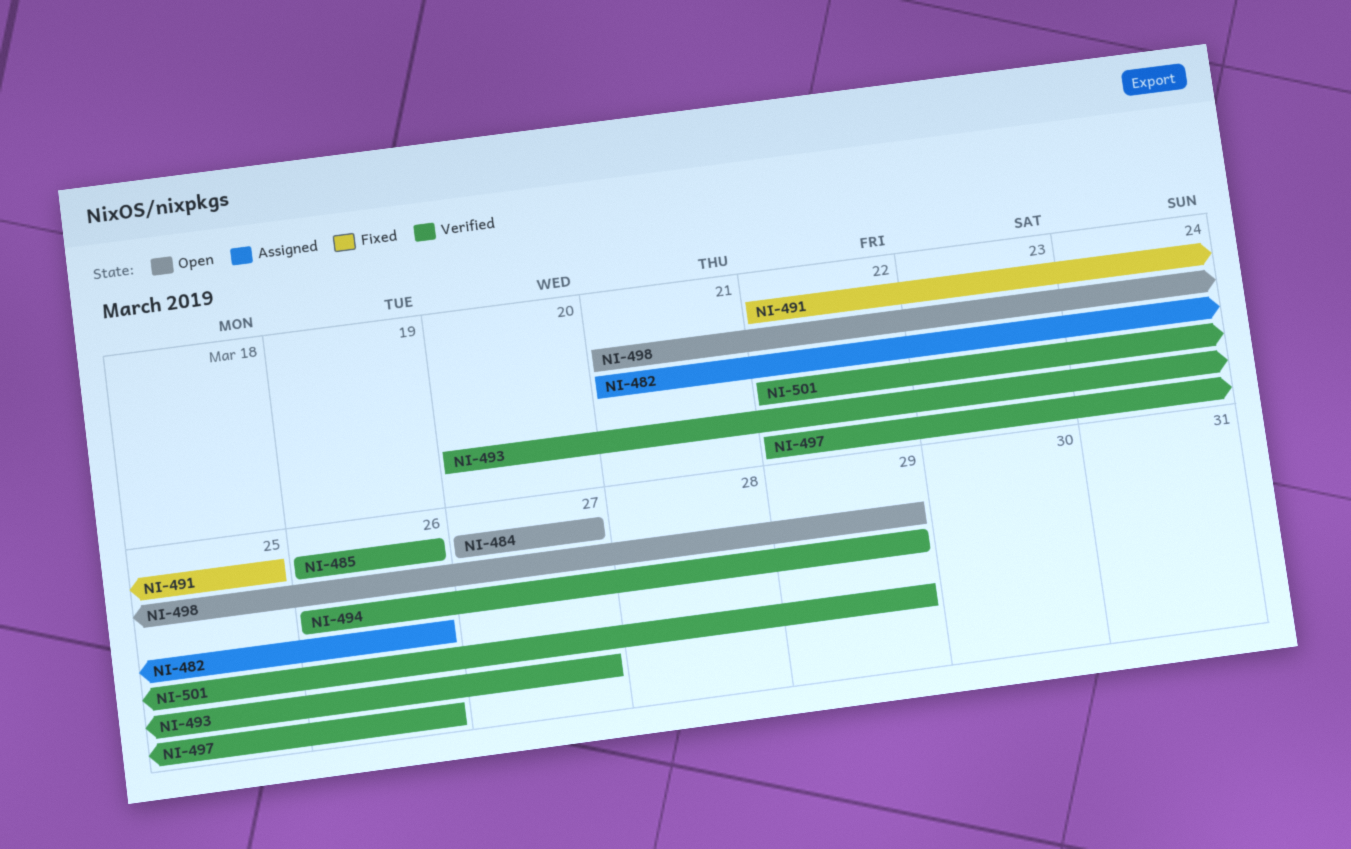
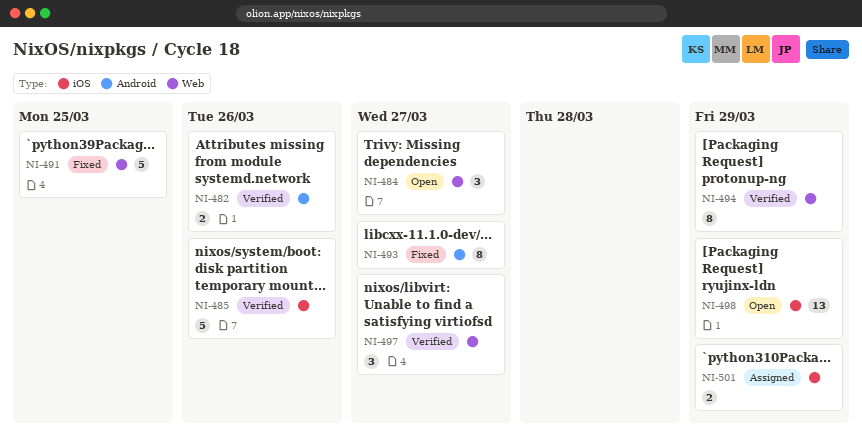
NI-482, status: Assigned -> Verified
NI-493, status: Verified -> Fixed
NI-497, due: Mar 26 -> Mar 27
NI-501, status: Verified -> Assigned

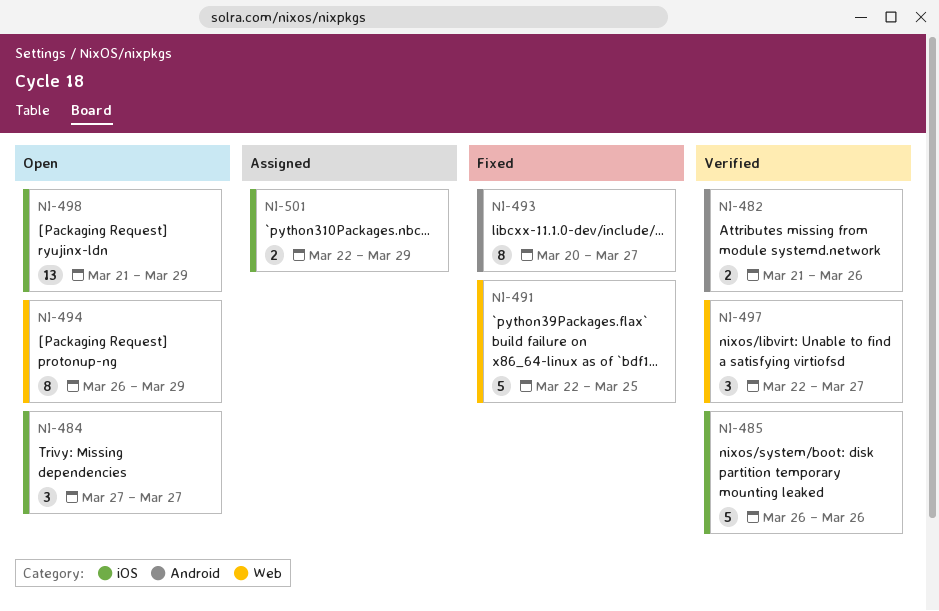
NI-484, label: Web -> iOS
NI-494, status: Verified -> Open

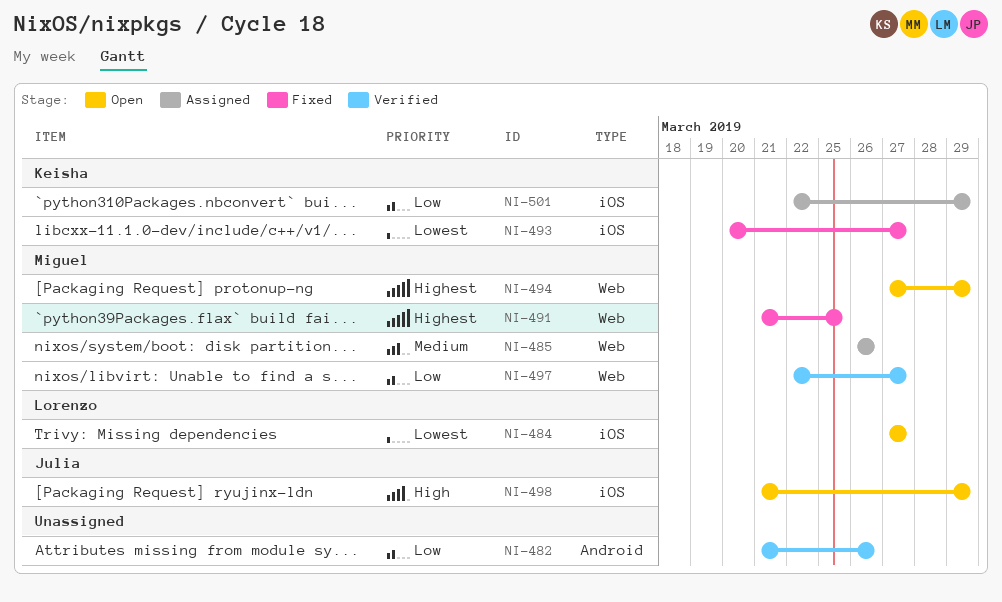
NI-485, status: Verified -> Assigned
NI-485, label: iOS -> Web
NI-491, start: Mar 22 -> Mar 21
NI-493, label: Android -> iOS
NI-494, start: Mar 26 -> Mar 27

